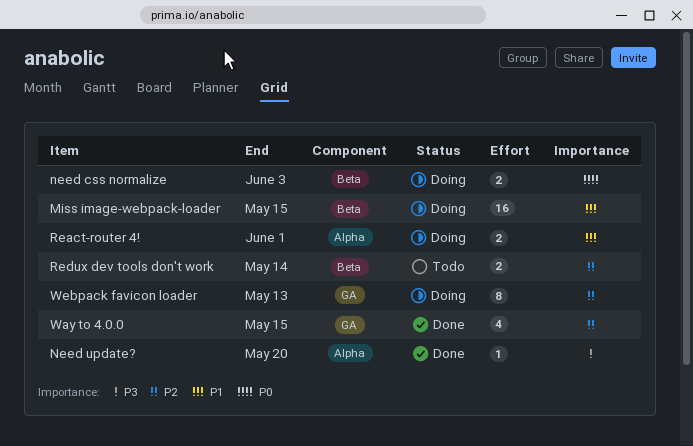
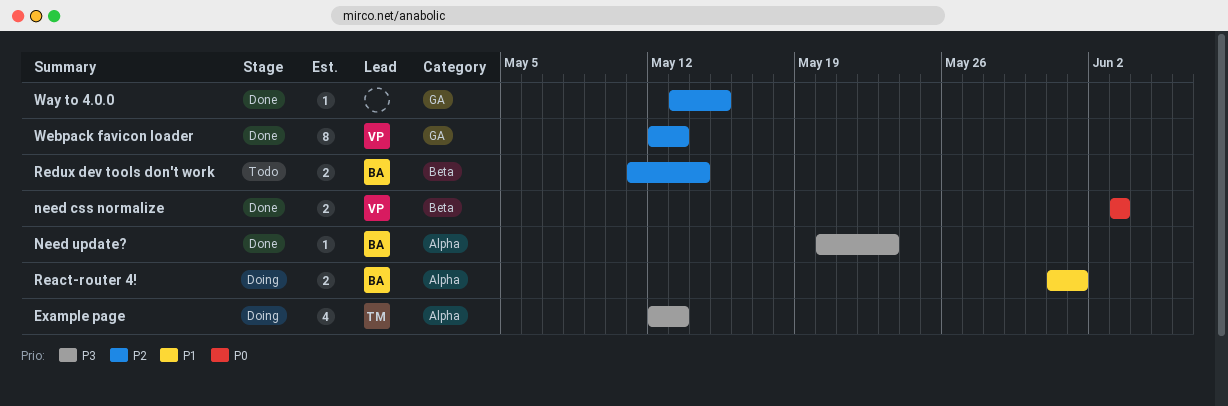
Example page: none -> present
Miss image-webpack-loader: present -> none
need css normalize, status: Doing -> Done
Need update?, due: May 20 -> May 23
Way to 4.0.0, estimate: 4 -> 1
Webpack favicon loader, status: Doing -> Done

